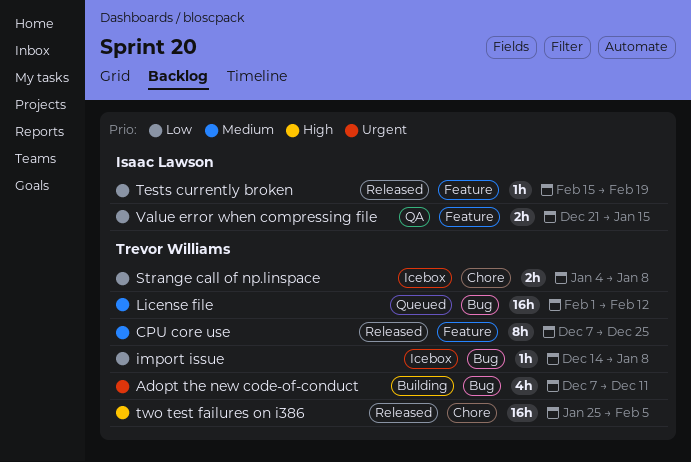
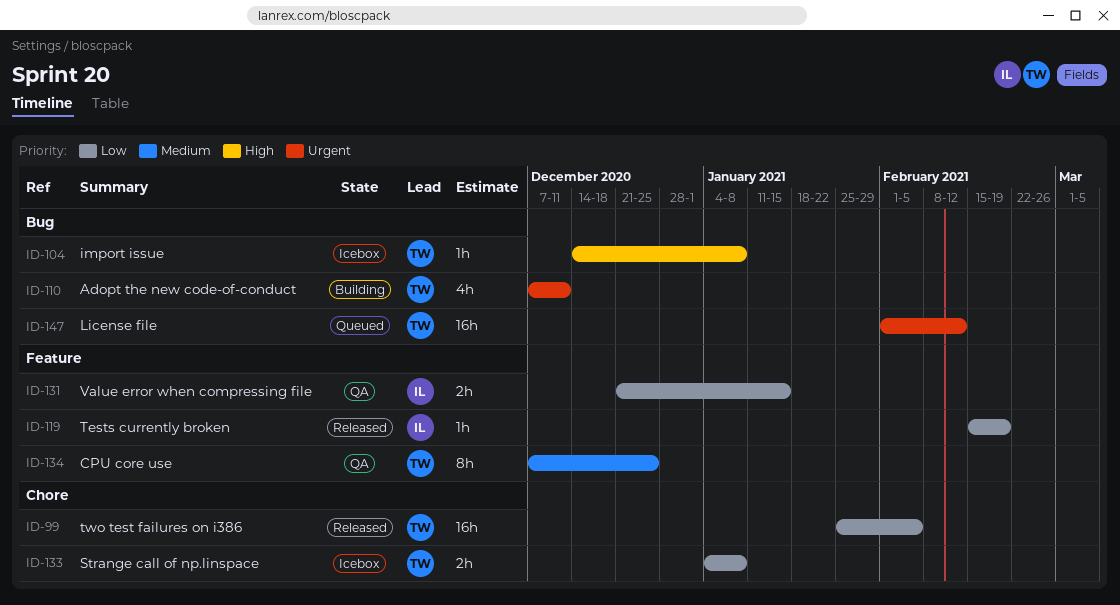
CPU core use, status: Released -> QA
import issue, priority: Low -> High
License file, priority: Medium -> Urgent
two test failures on i386, priority: High -> Low

